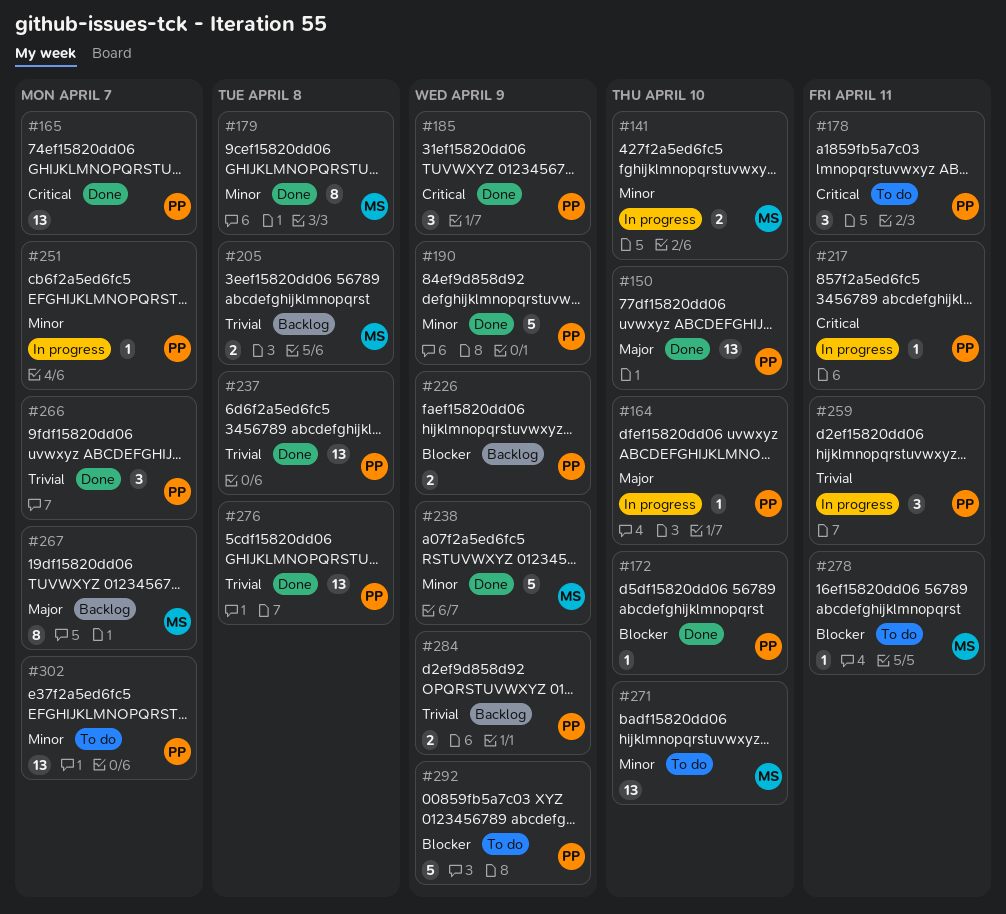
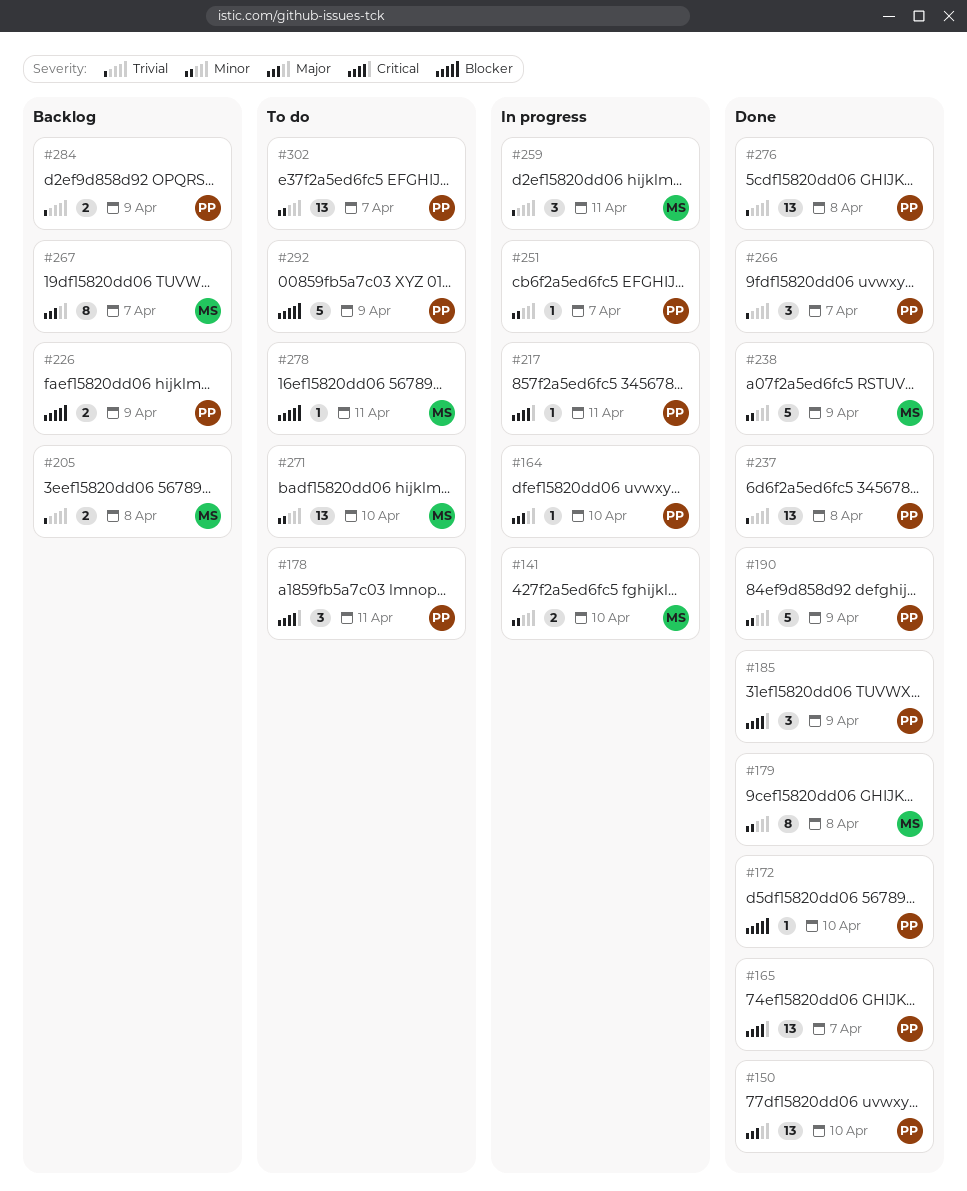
#259, owner: PP -> MS

